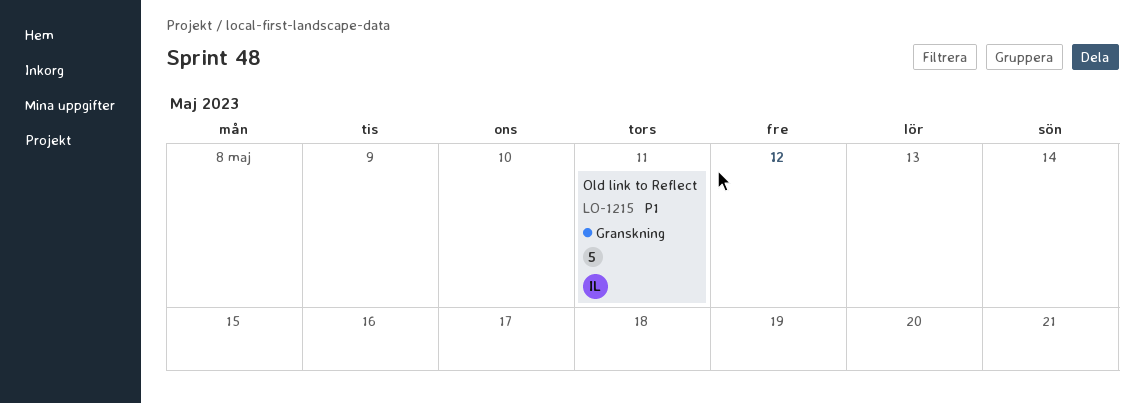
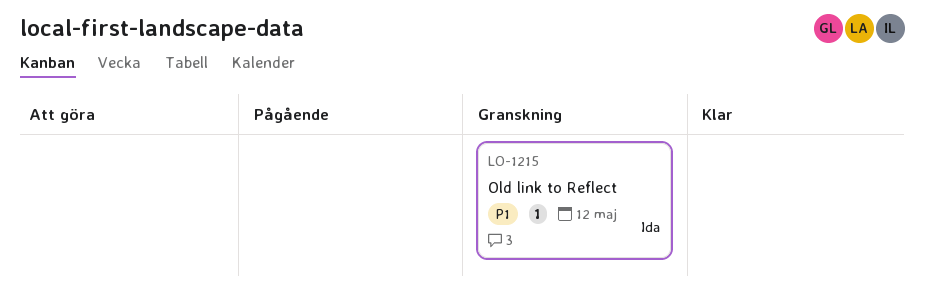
LO-1215, estimate: 5 -> 1
LO-1215, due: May 11 -> May 12

